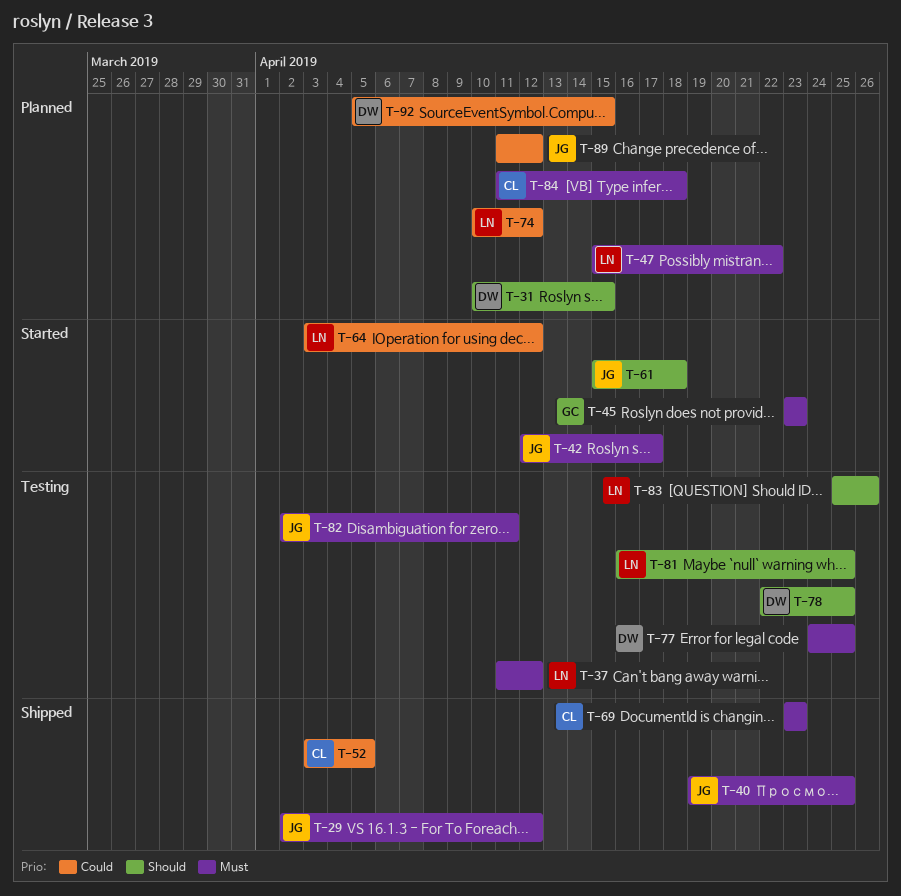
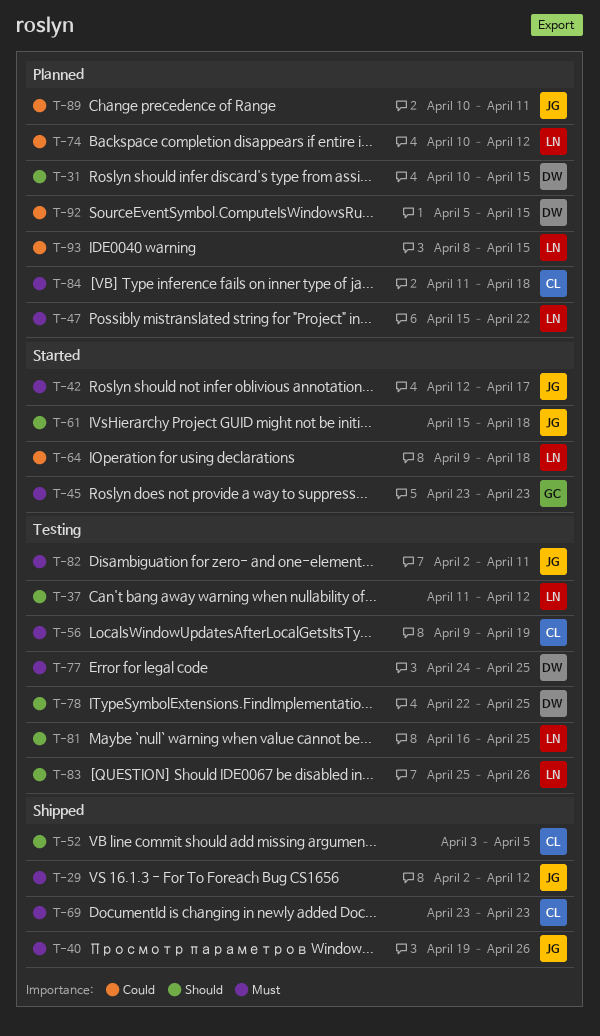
T-37, priority: Must -> Should
T-40, due: Apr 25 -> Apr 26
T-52, priority: Could -> Should
T-56: none -> present
T-64, start: Apr 3 -> Apr 9
T-64, due: Apr 12 -> Apr 18
T-89, start: Apr 11 -> Apr 10
T-89, due: Apr 12 -> Apr 11
T-93: none -> present

